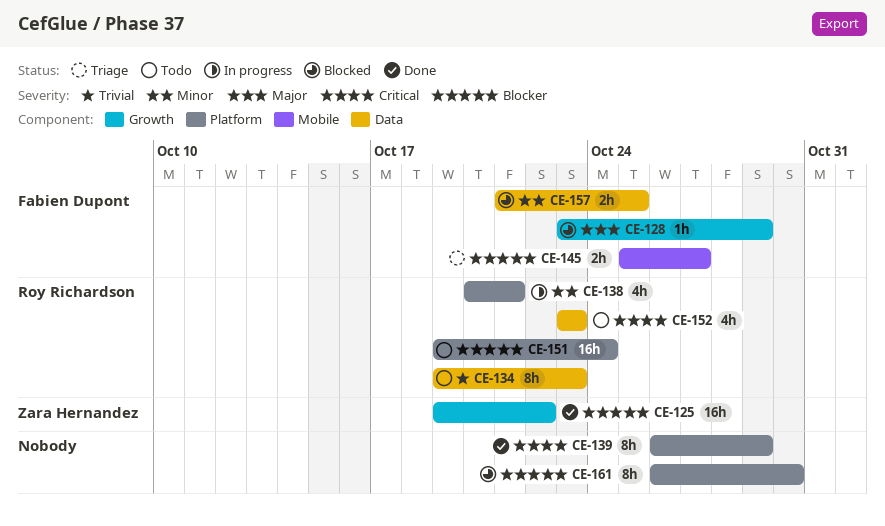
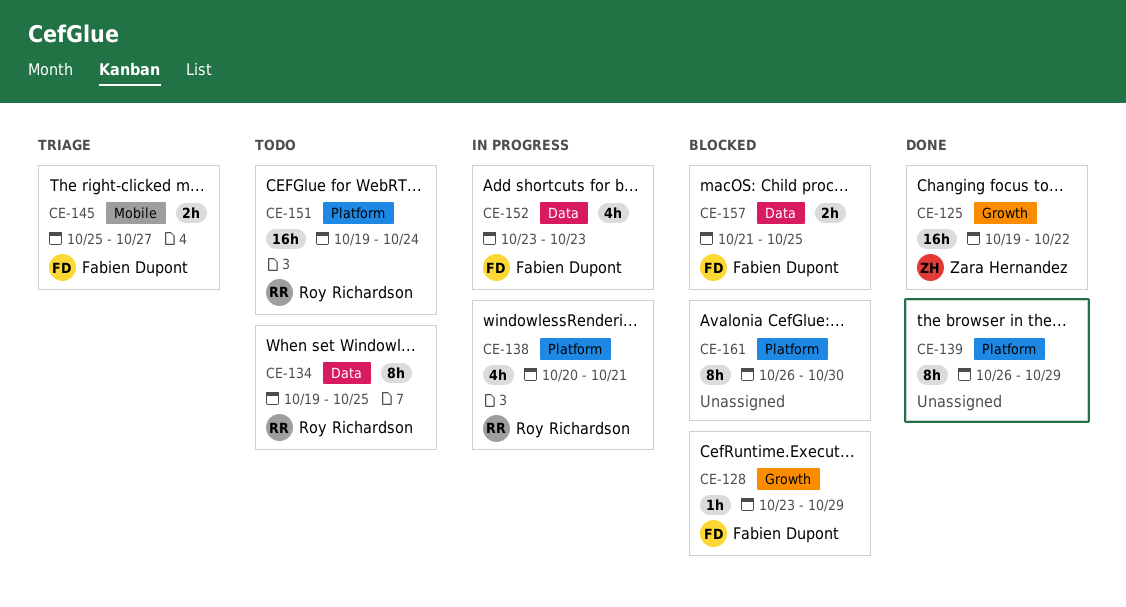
CE-134, due: Oct 23 -> Oct 25
CE-152, status: Todo -> In progress
CE-152, owner: Roy Richardson -> Fabien Dupont

